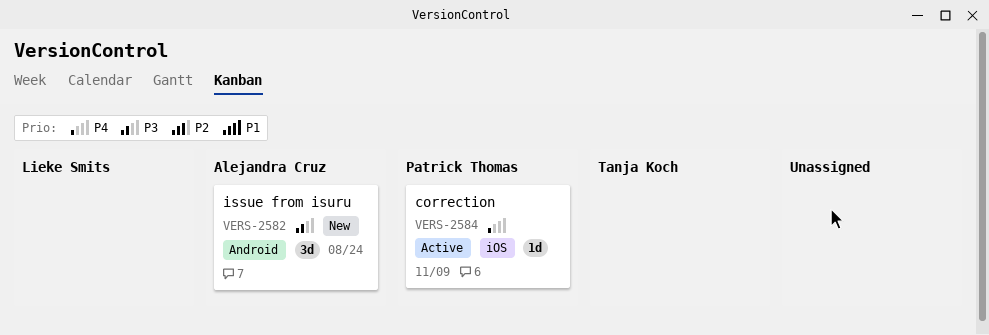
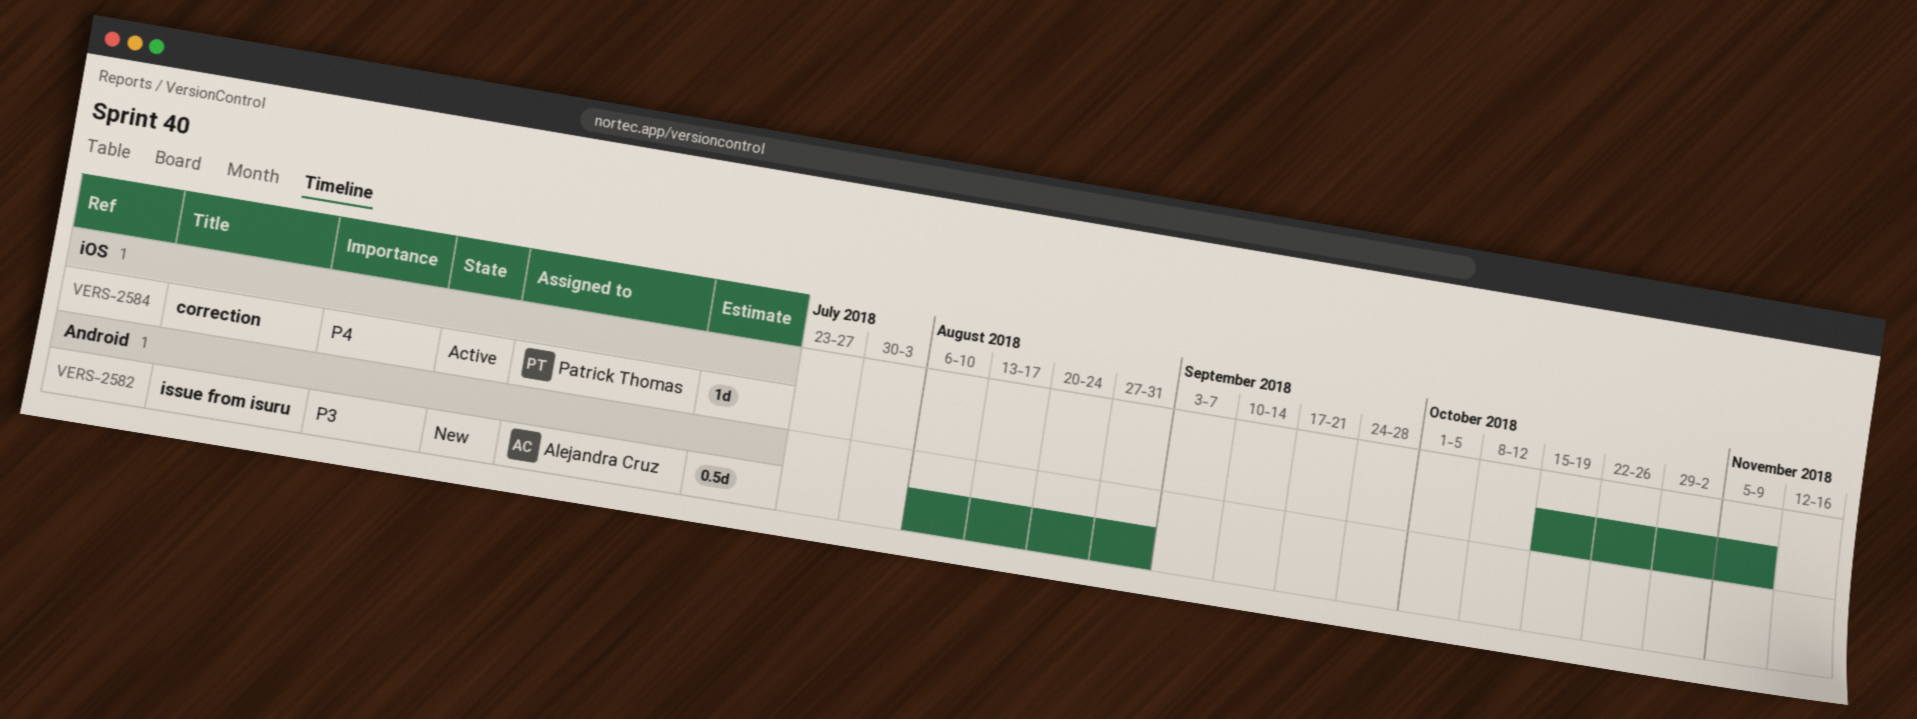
VERS-2582, estimate: 3d -> 0.5d
VERS-2582, due: Aug 24 -> Aug 31

